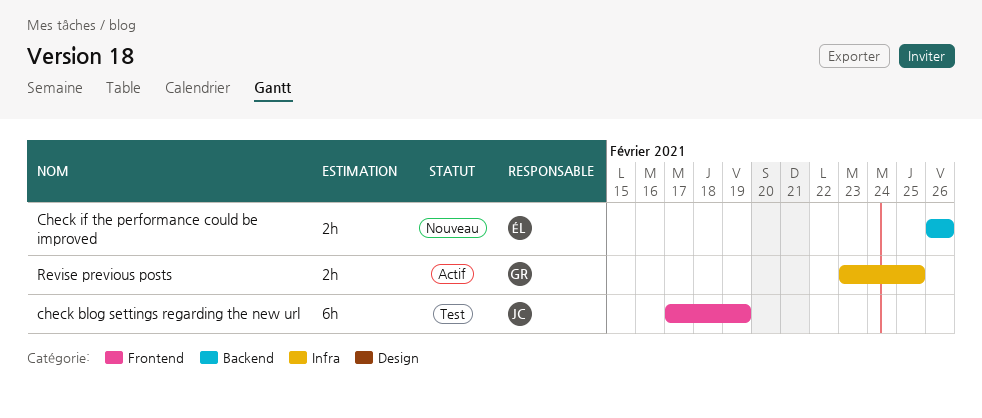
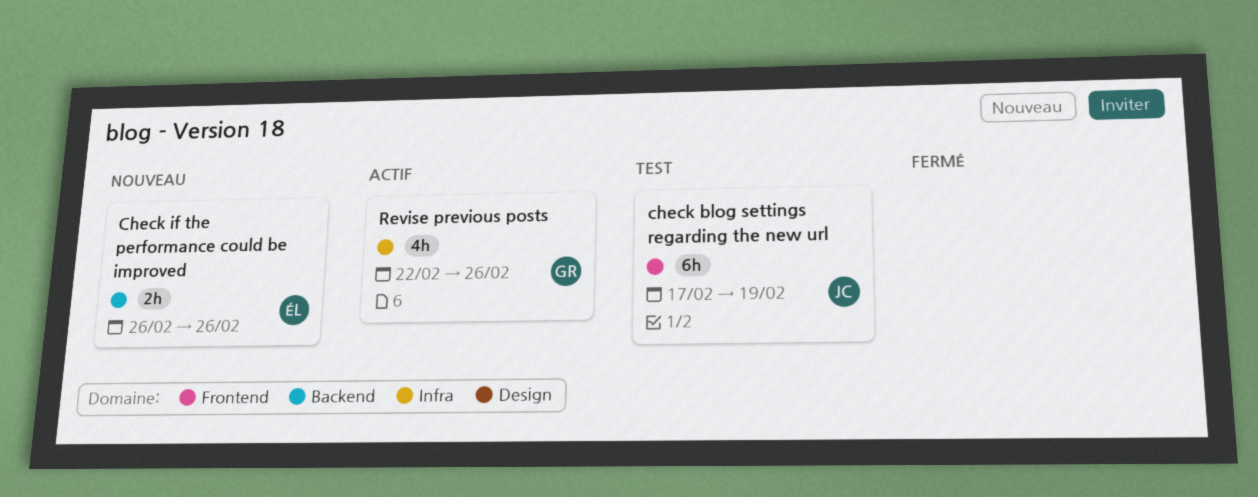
Revise previous posts, estimate: 2h -> 4h
Revise previous posts, start: Feb 23 -> Feb 22
Revise previous posts, due: Feb 25 -> Feb 26

